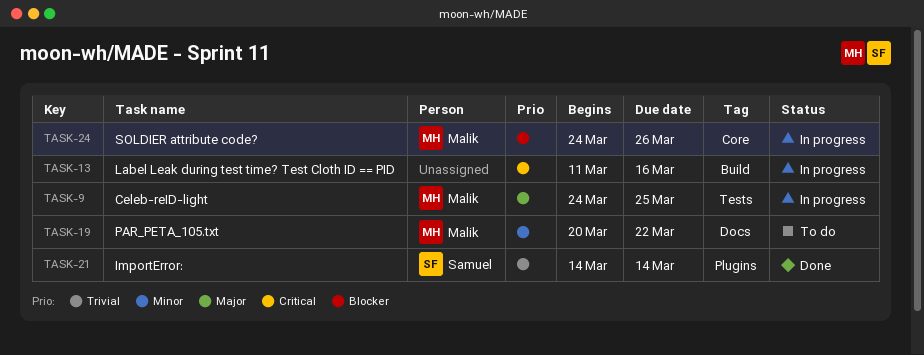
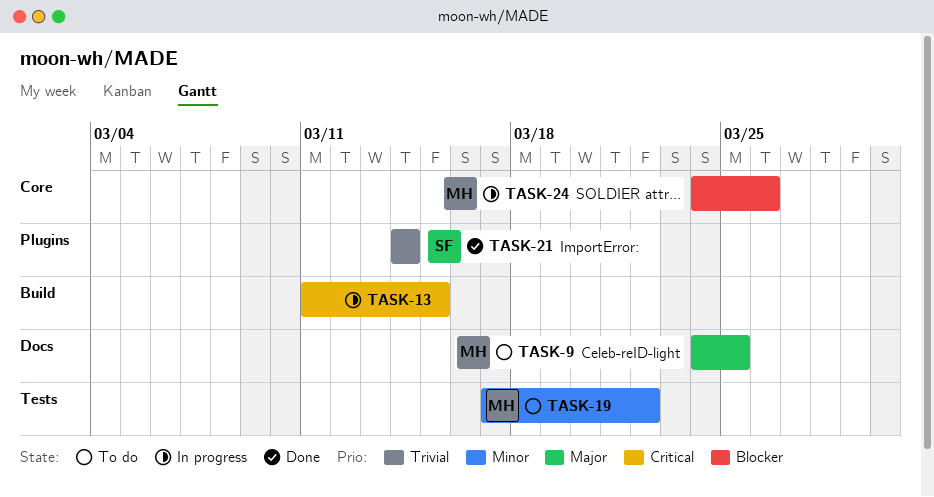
TASK-9, status: In progress -> To do
TASK-9, label: Tests -> Docs
TASK-13, due: Mar 16 -> Mar 15
TASK-19, label: Docs -> Tests
TASK-19, start: Mar 20 -> Mar 17

